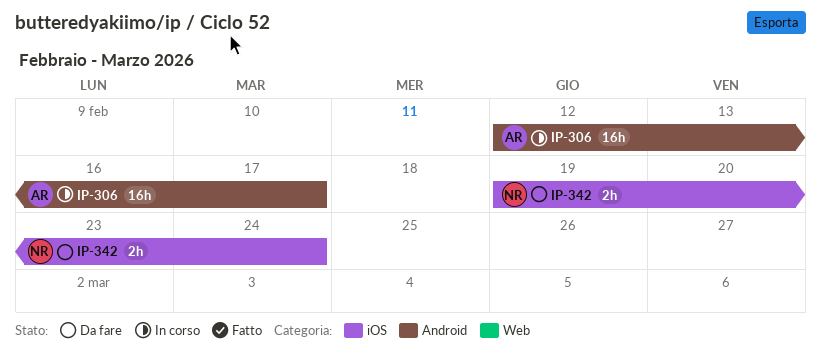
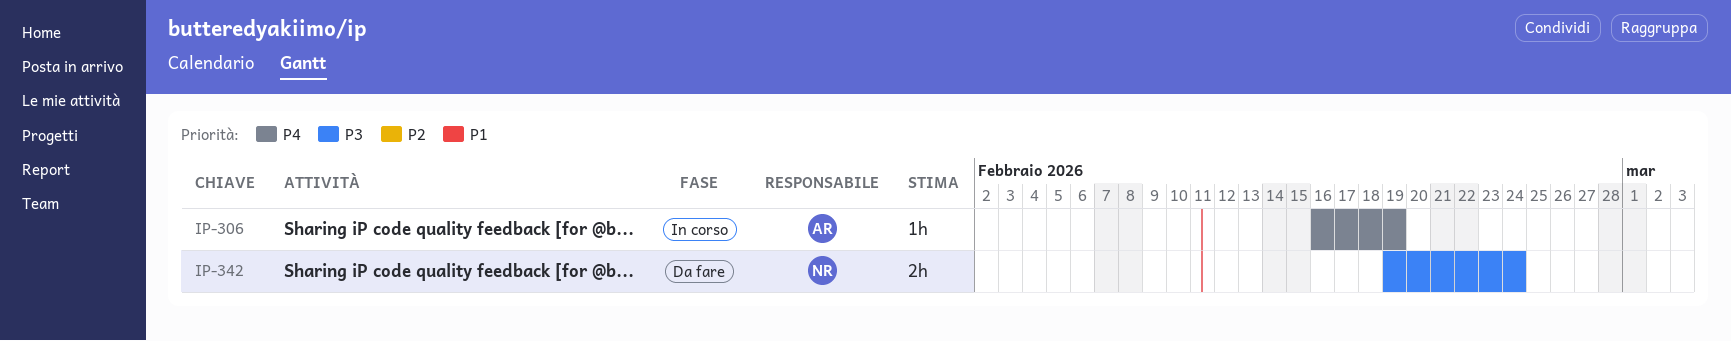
IP-306, estimate: 16h -> 1h
IP-306, start: Feb 12 -> Feb 16
IP-306, due: Feb 17 -> Feb 19

